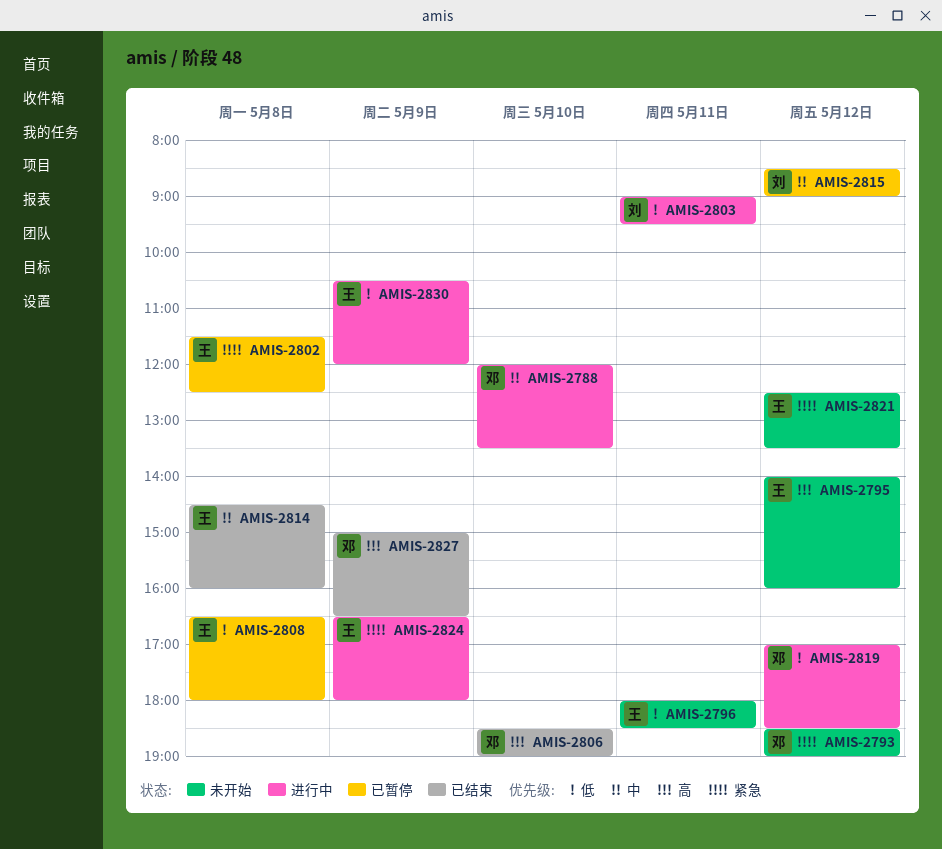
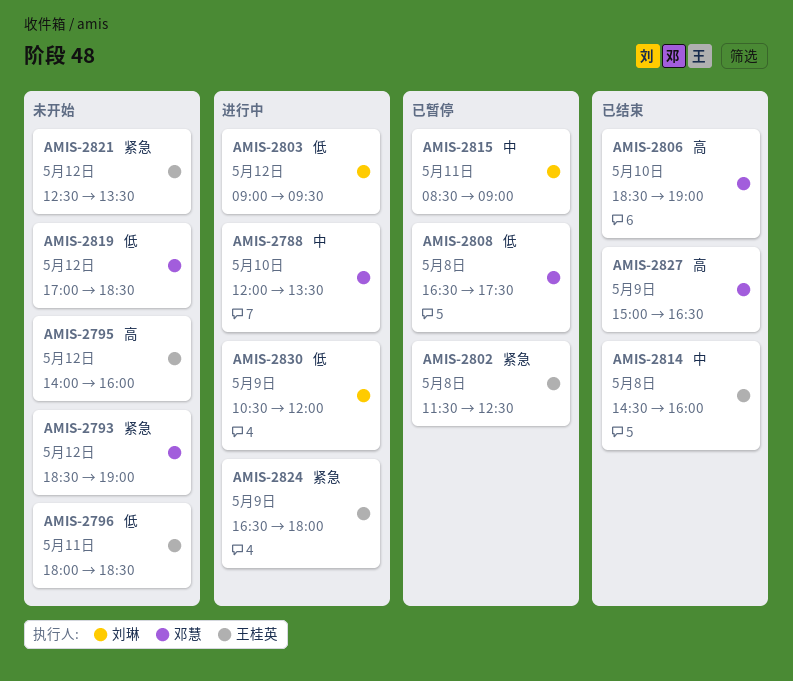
AMIS-2803, day: May 11 -> May 12
AMIS-2808, owner: 王桂英 -> 邓慧
AMIS-2808, ends: 18:00 -> 17:30
AMIS-2815, day: May 12 -> May 11
AMIS-2819, status: 进行中 -> 未开始
AMIS-2830, owner: 王桂英 -> 刘琳

